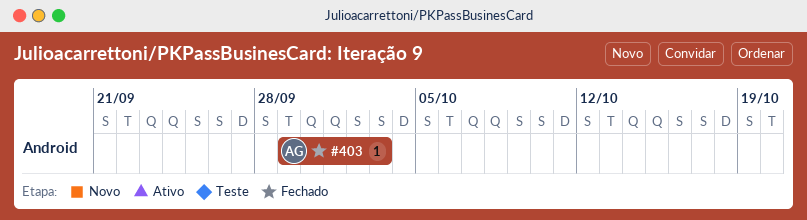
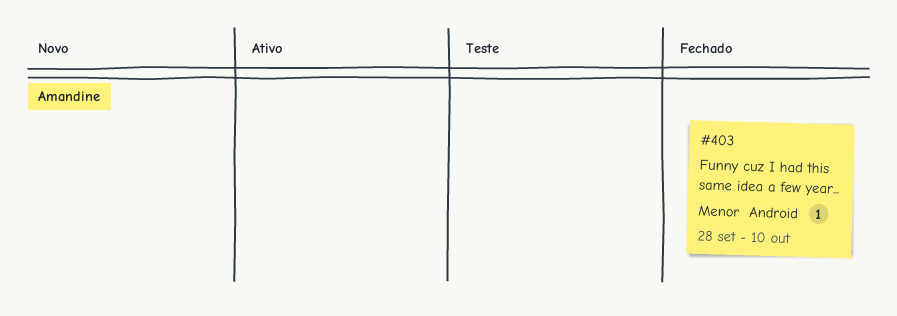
#403, start: Sep 29 -> Sep 28
#403, due: Oct 3 -> Oct 10

